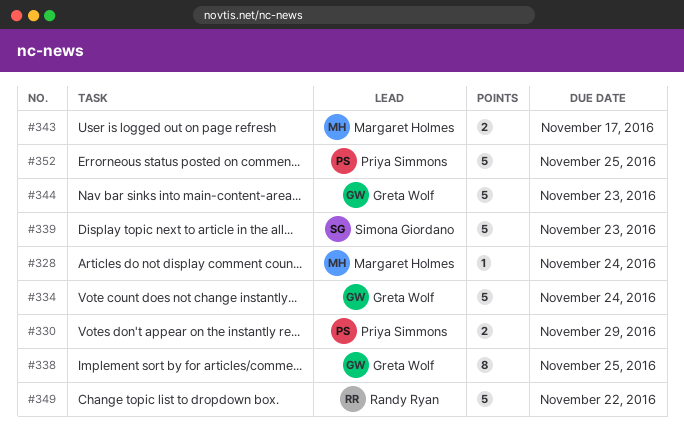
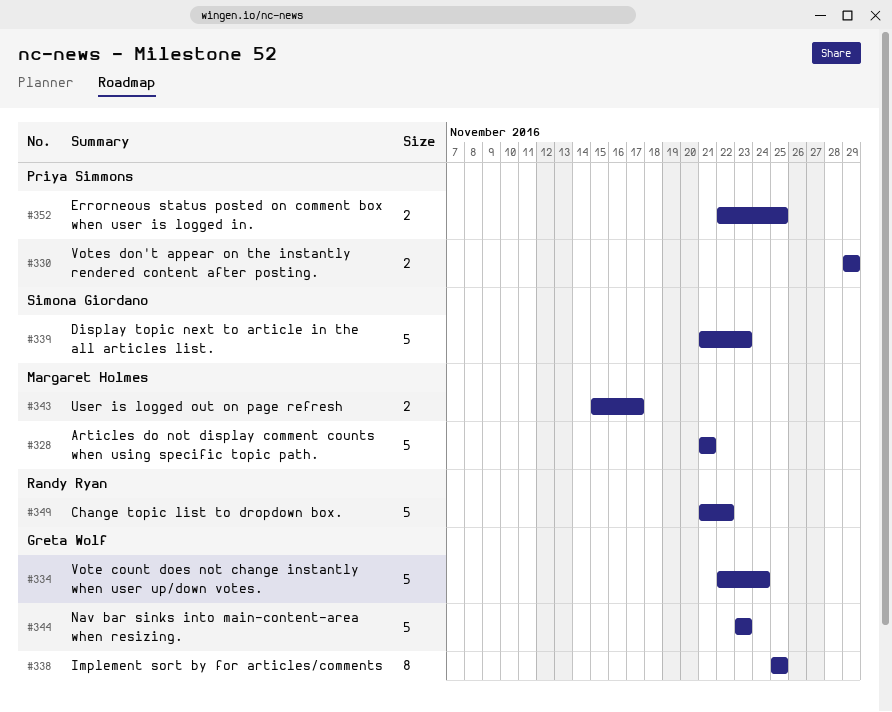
#328, estimate: 1 -> 5
#328, due: Nov 24 -> Nov 21
#352, estimate: 5 -> 2

